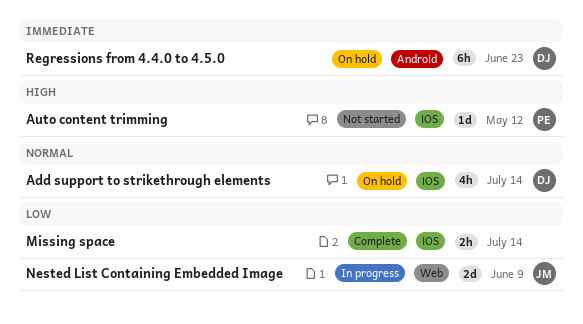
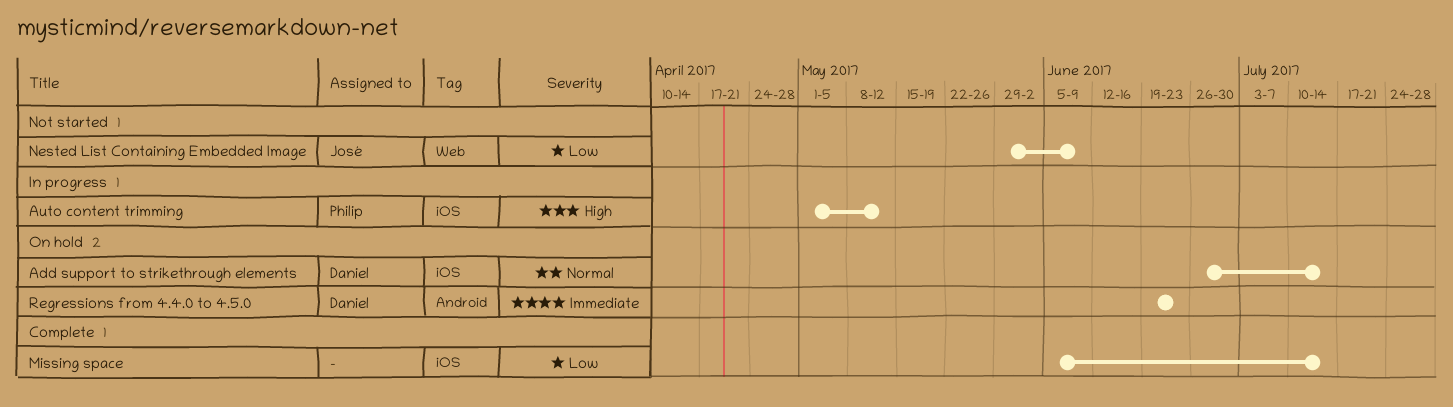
Auto content trimming, status: Not started -> In progress
Nested List Containing Embedded Image, status: In progress -> Not started

